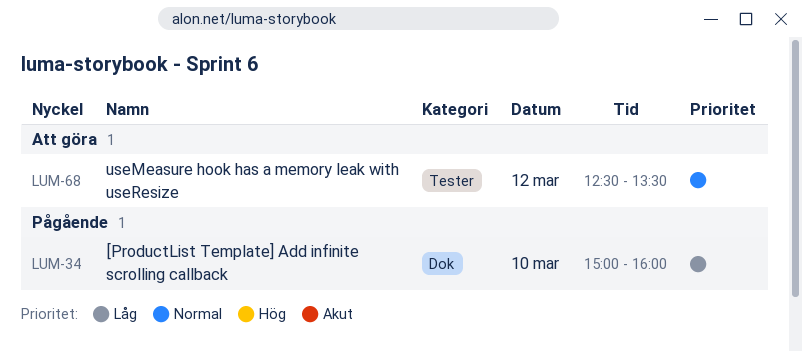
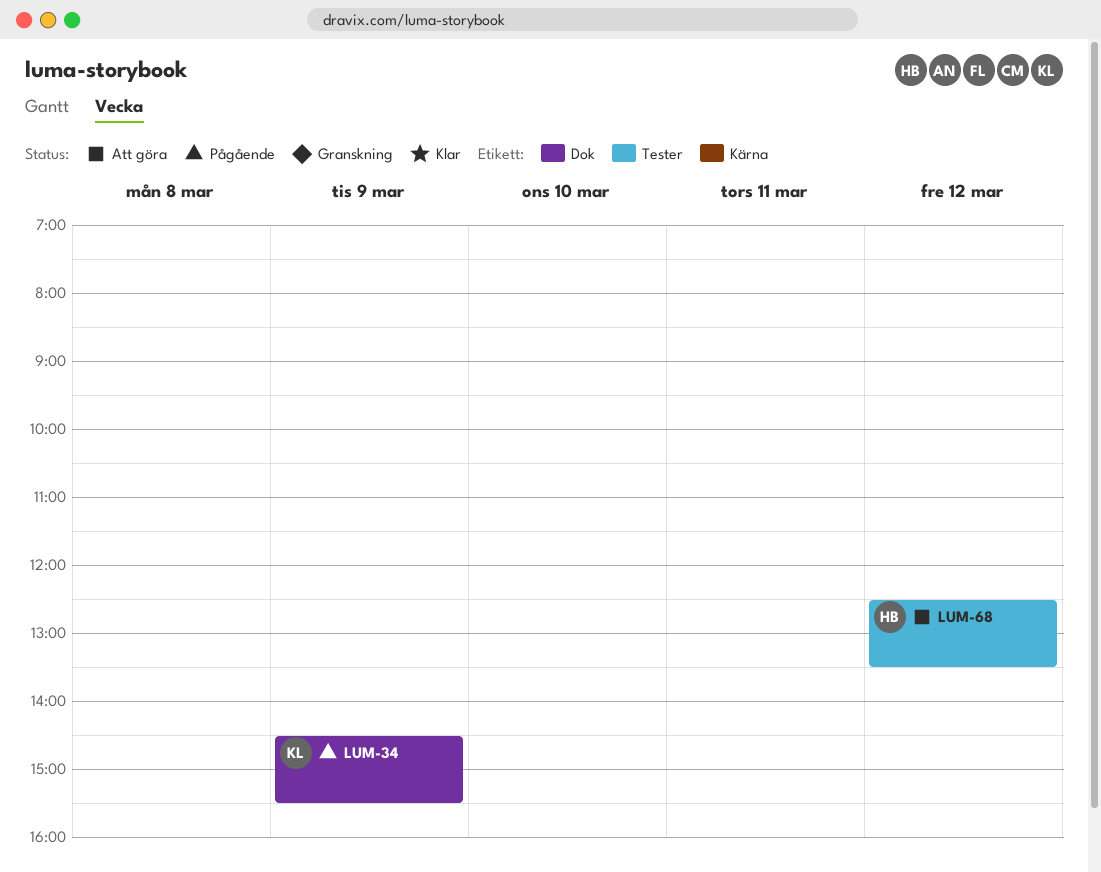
LUM-34, day: Mar 10 -> Mar 9
LUM-34, begins: 15:00 -> 14:30
LUM-34, ends: 16:00 -> 15:30

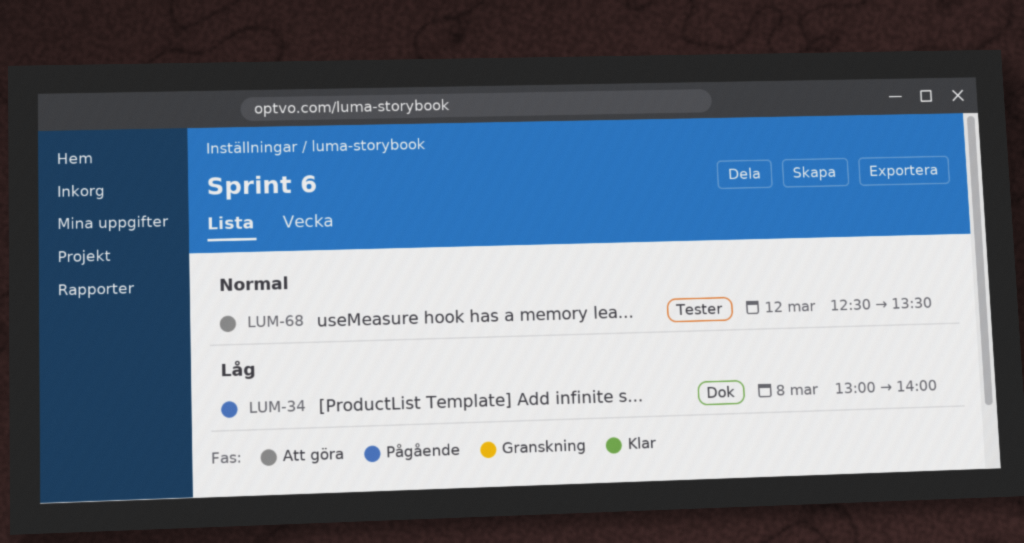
LUM-34, day: Mar 9 -> Mar 8
LUM-34, begins: 14:30 -> 13:00
LUM-34, ends: 15:30 -> 14:00

